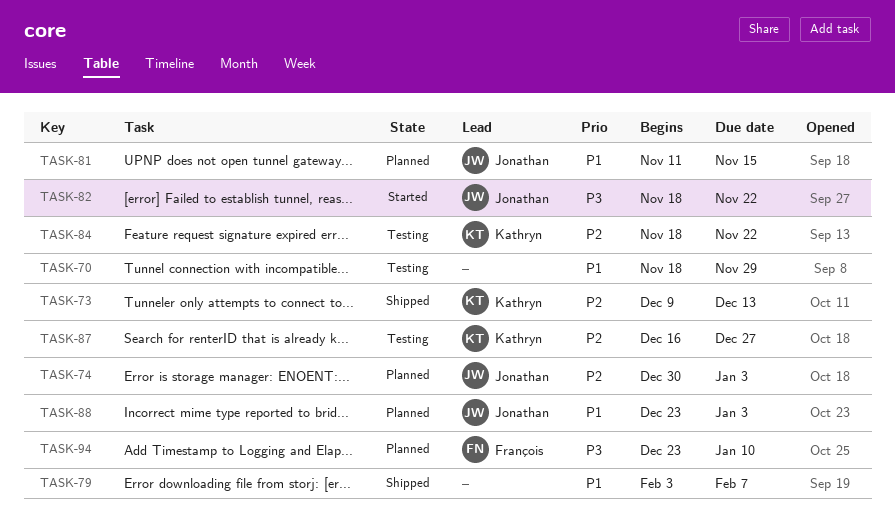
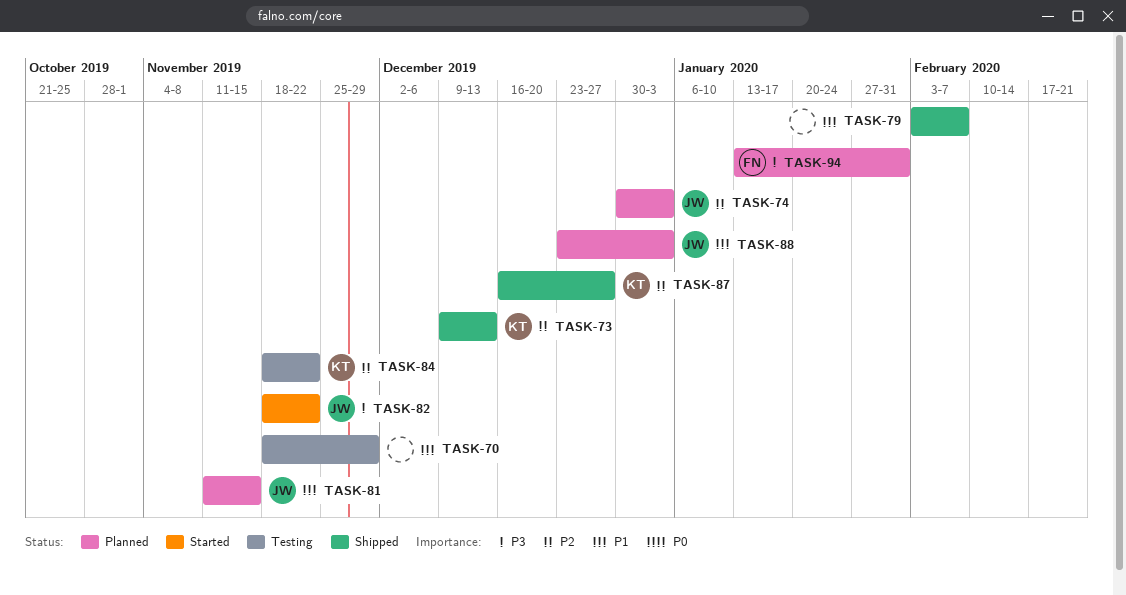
TASK-87, status: Testing -> Shipped
TASK-94, start: Dec 23 -> Jan 13
TASK-94, due: Jan 10 -> Jan 31

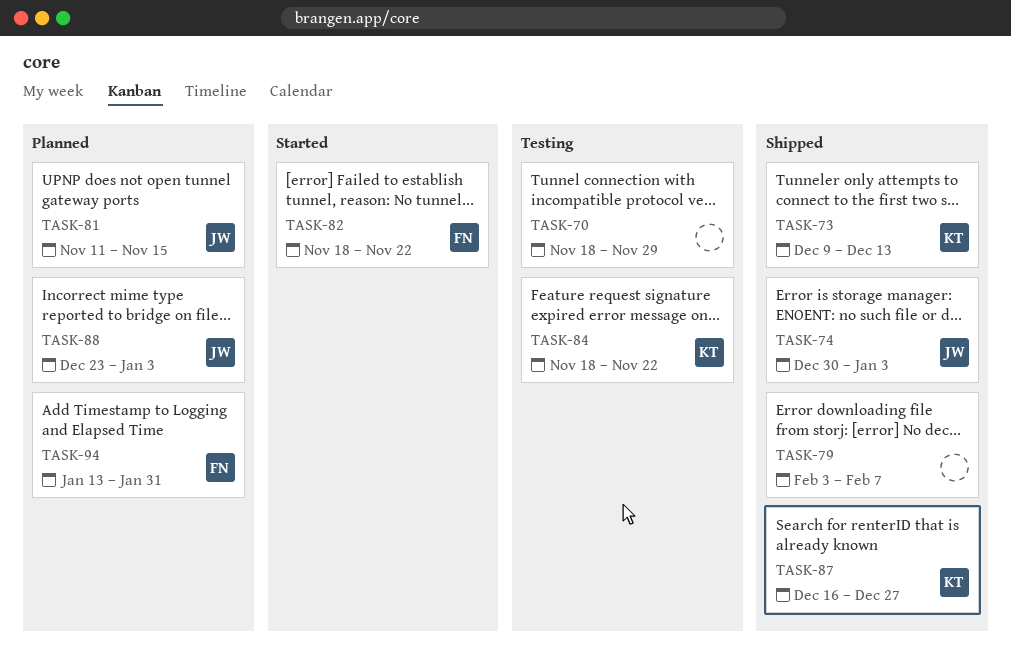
TASK-74, status: Planned -> Shipped
TASK-82, owner: JW -> FN

